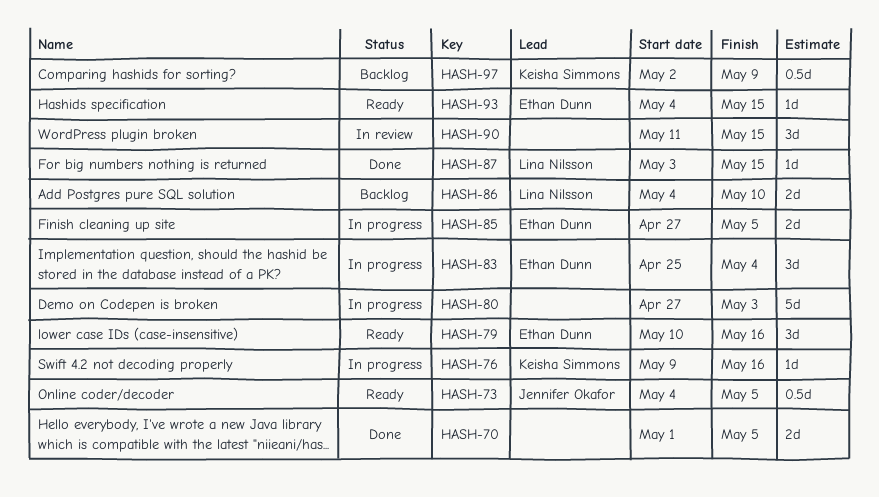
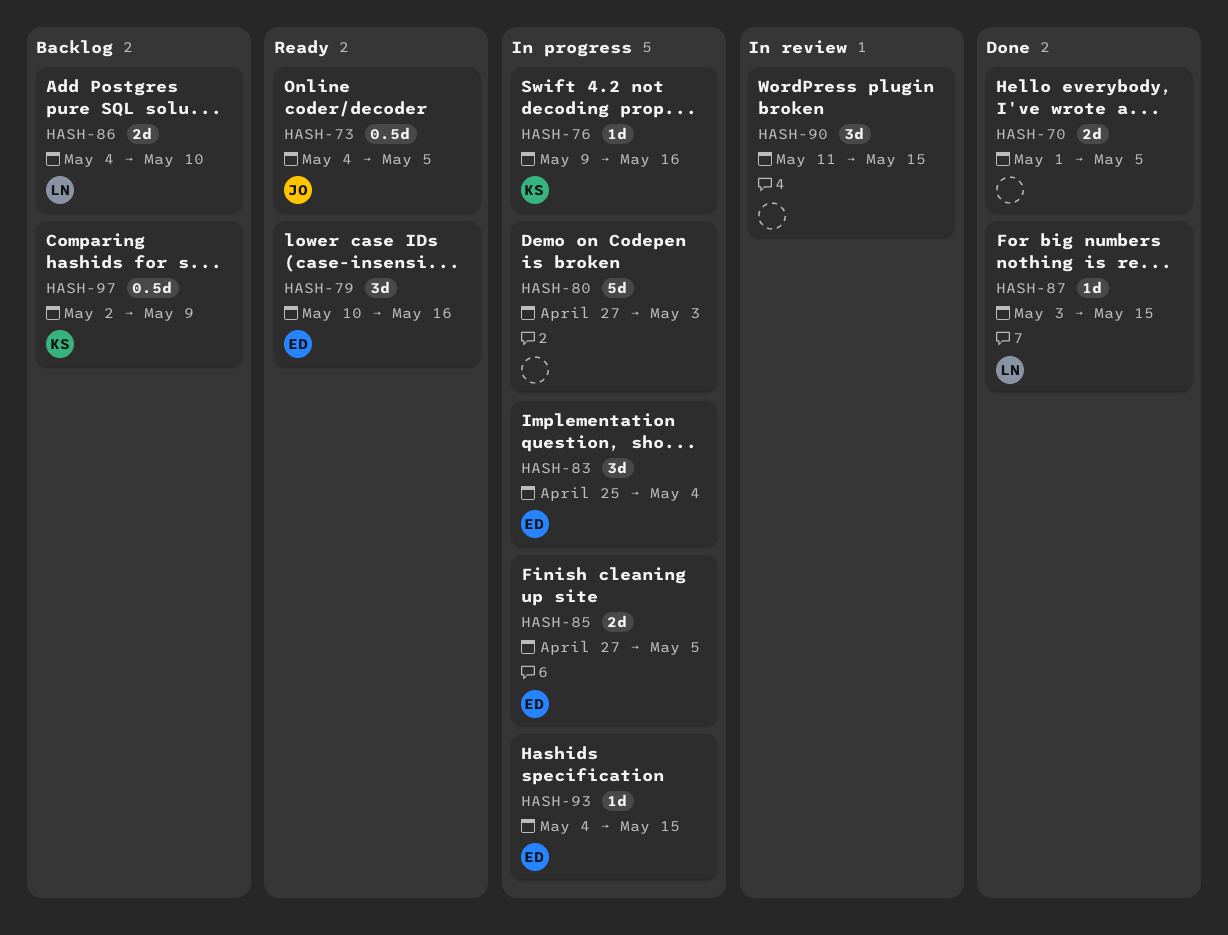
HASH-93, status: Ready -> In progress

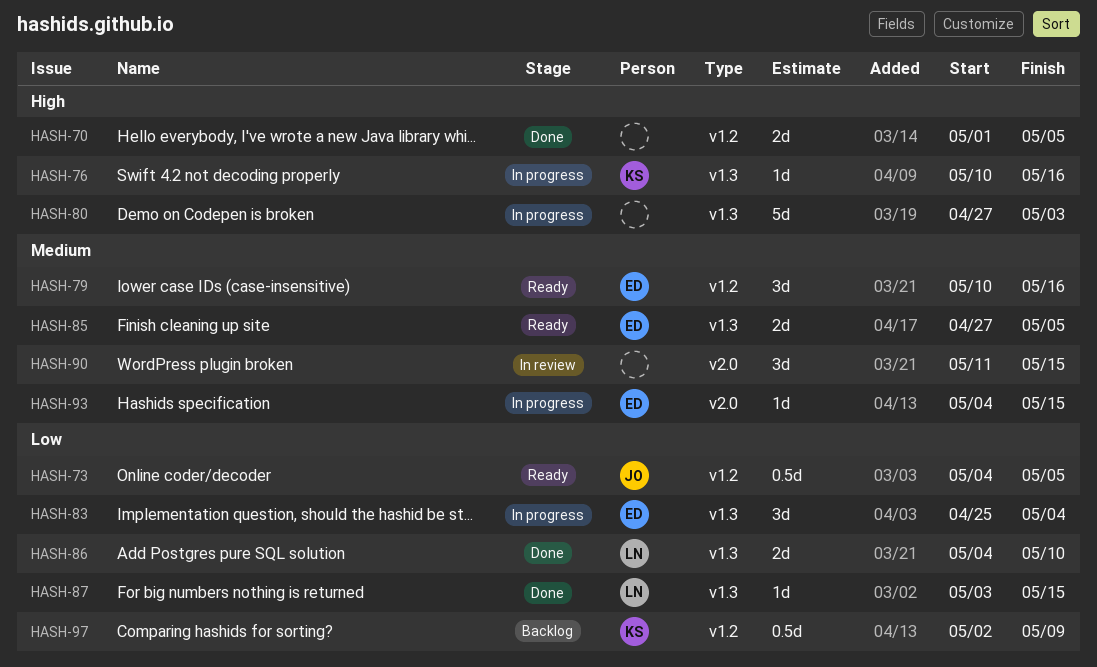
HASH-76, start: May 9 -> May 10
HASH-85, status: In progress -> Ready
HASH-86, status: Backlog -> Done

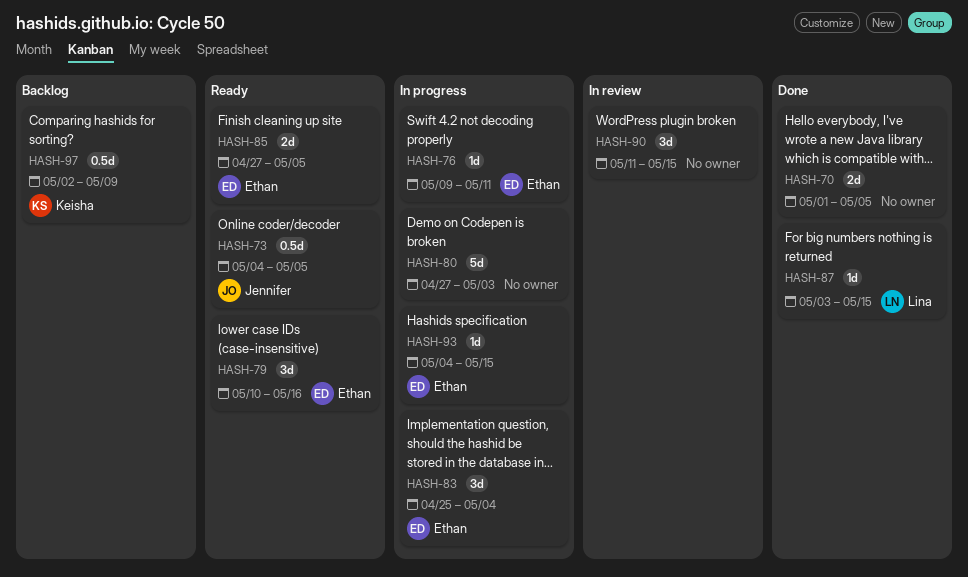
HASH-76, owner: Keisha -> Ethan
HASH-76, start: May 10 -> May 9
HASH-76, due: May 16 -> May 11
HASH-86: present -> none

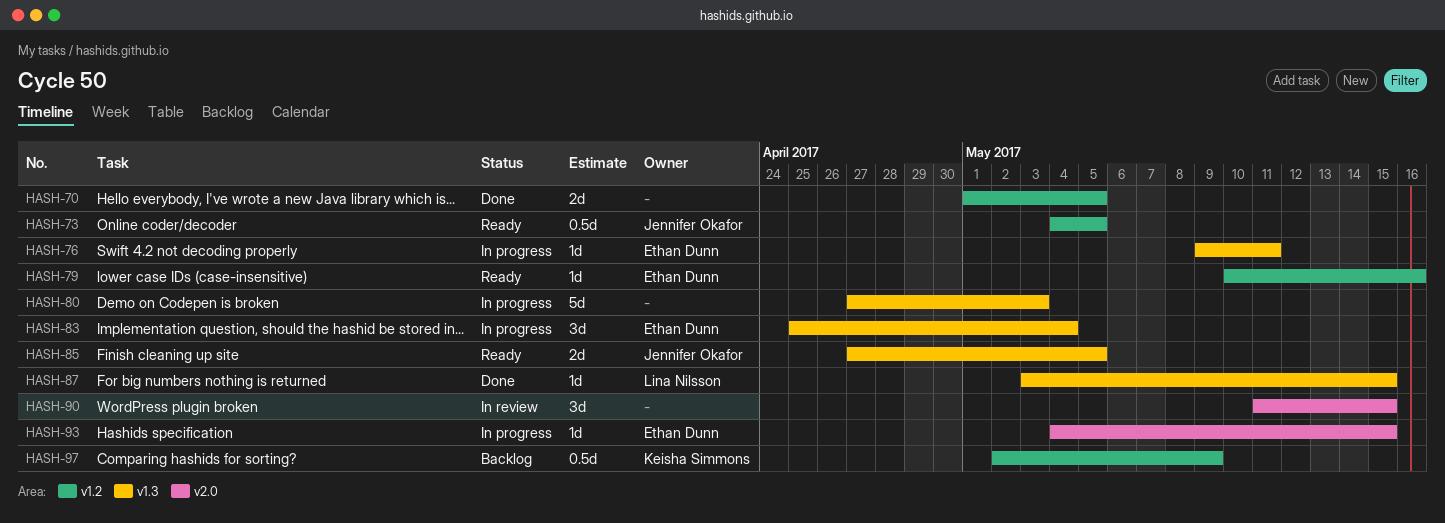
HASH-79, estimate: 3d -> 1d
HASH-85, owner: Ethan Dunn -> Jennifer Okafor

